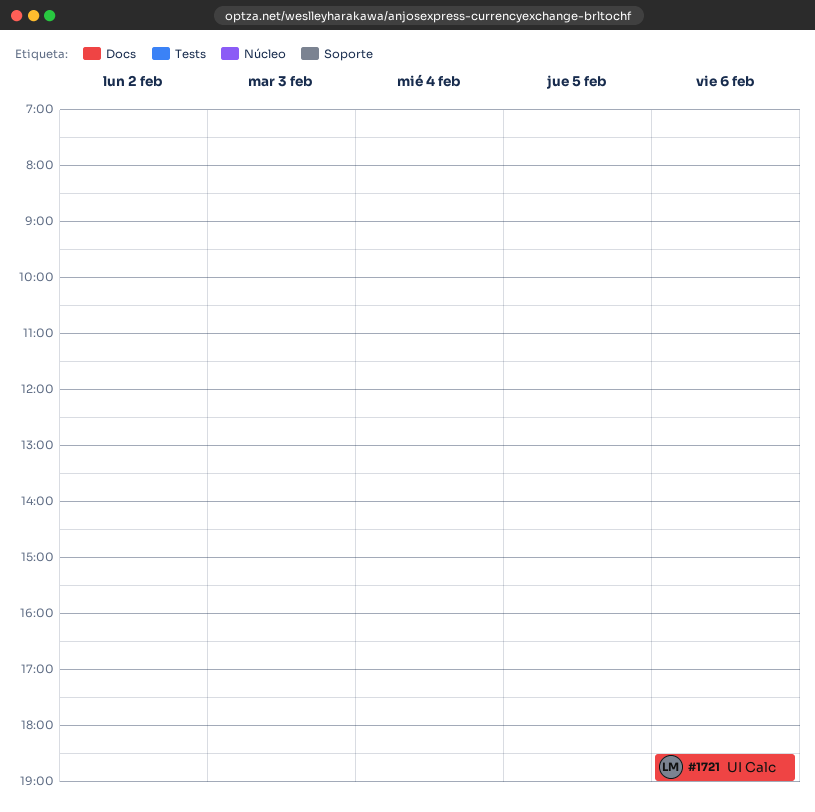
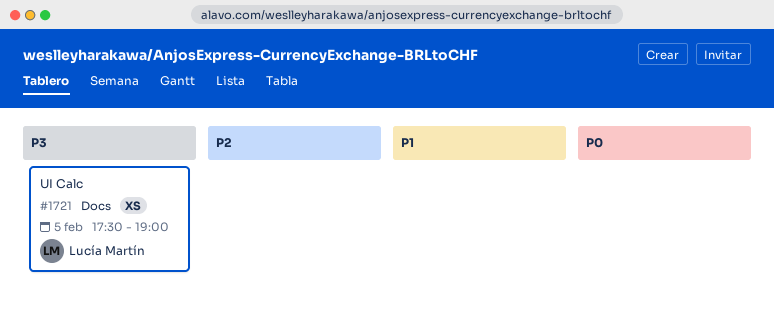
#1721, day: Feb 6 -> Feb 5
#1721, begins: 18:30 -> 17:30

